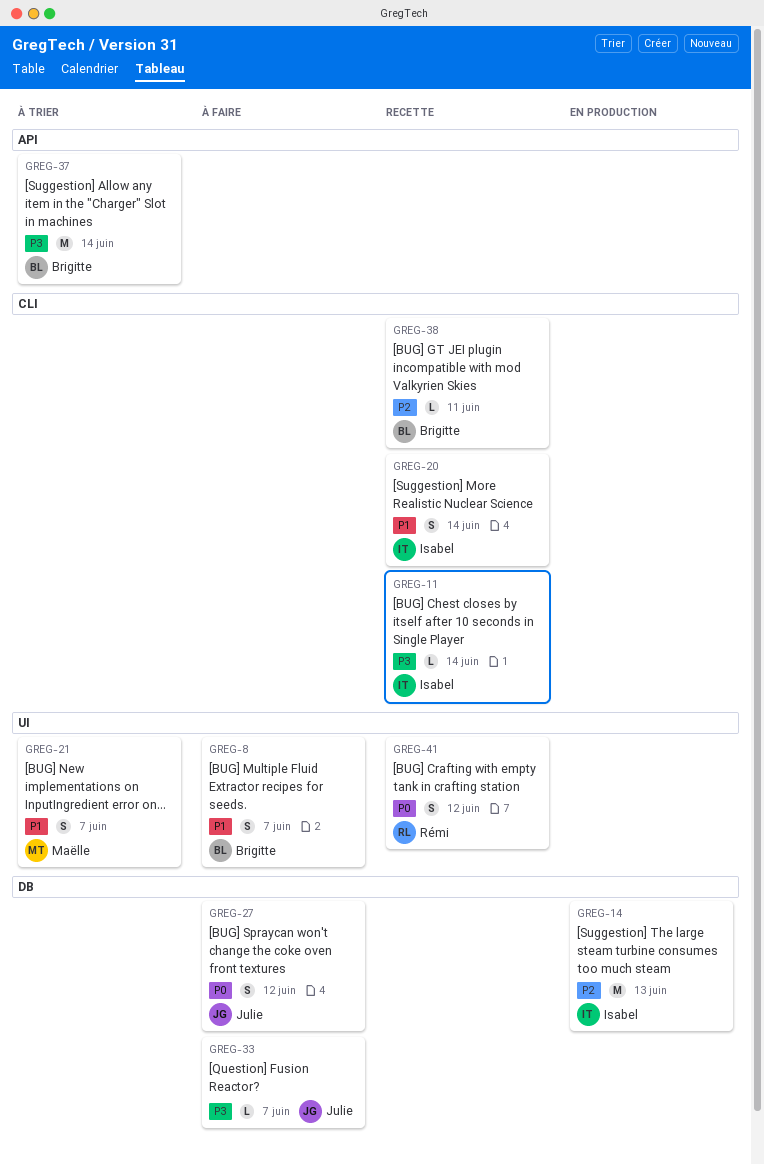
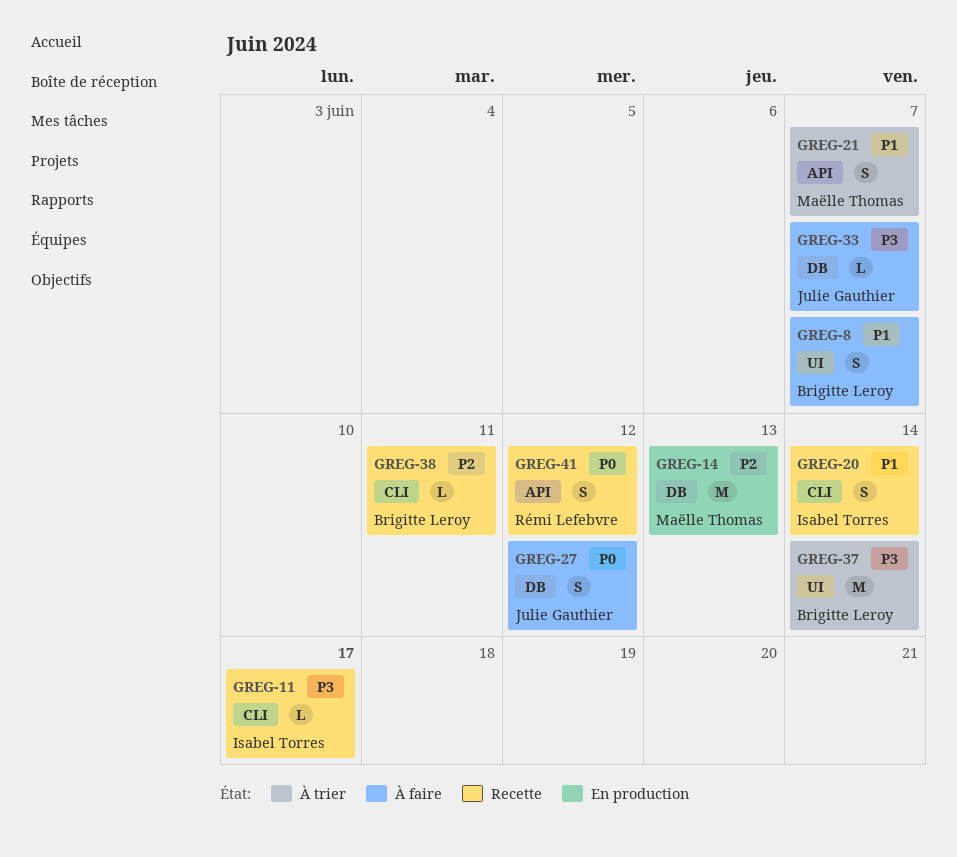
GREG-11, due: Jun 14 -> Jun 17
GREG-14, owner: Isabel Torres -> Maëlle Thomas
GREG-21, label: UI -> API
GREG-37, label: API -> UI
GREG-41, label: UI -> API

